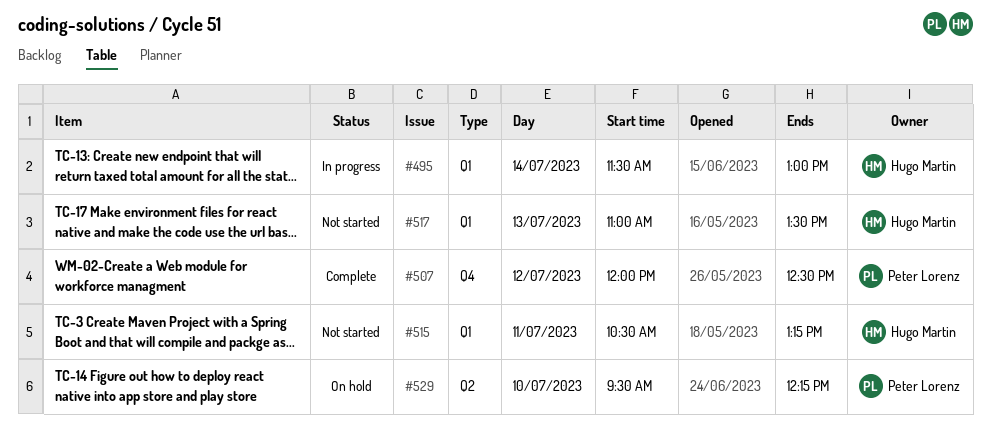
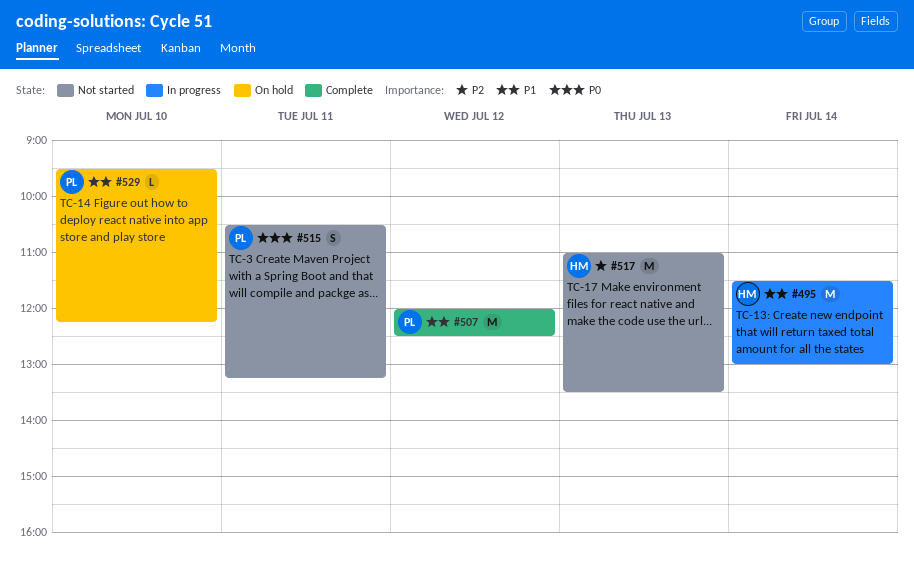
#515, owner: Hugo Martin -> Peter Lorenz

